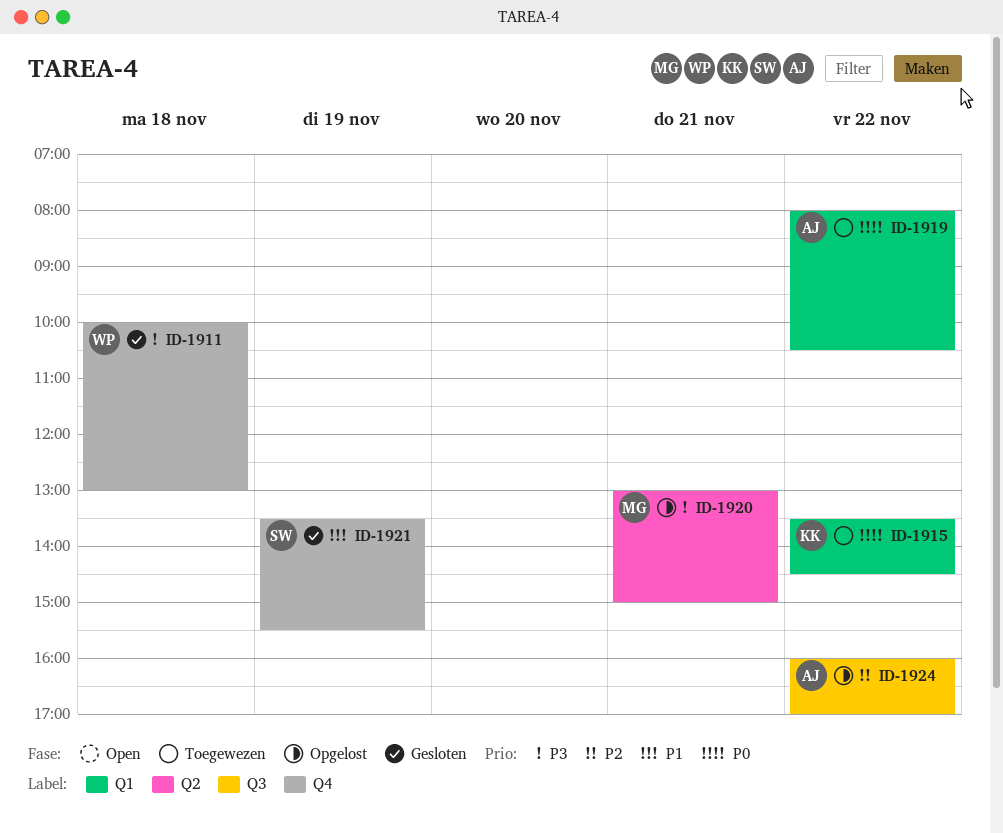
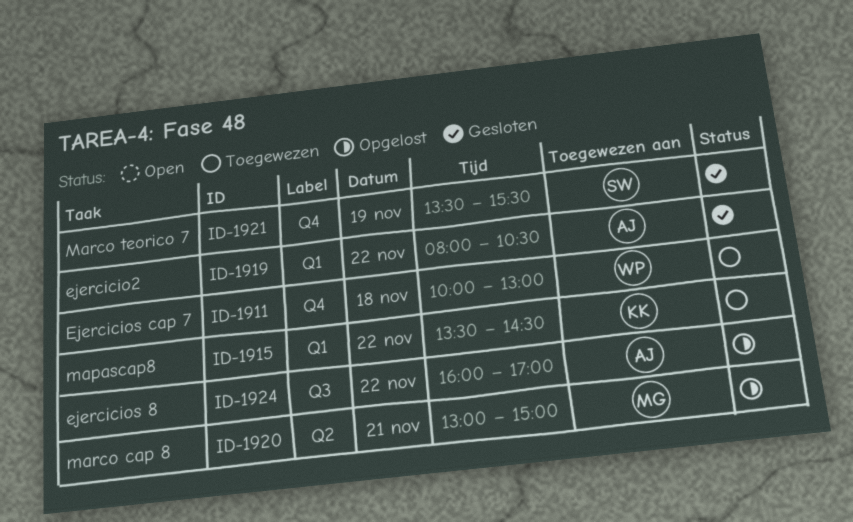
ID-1911, status: Gesloten -> Toegewezen
ID-1919, status: Toegewezen -> Gesloten

